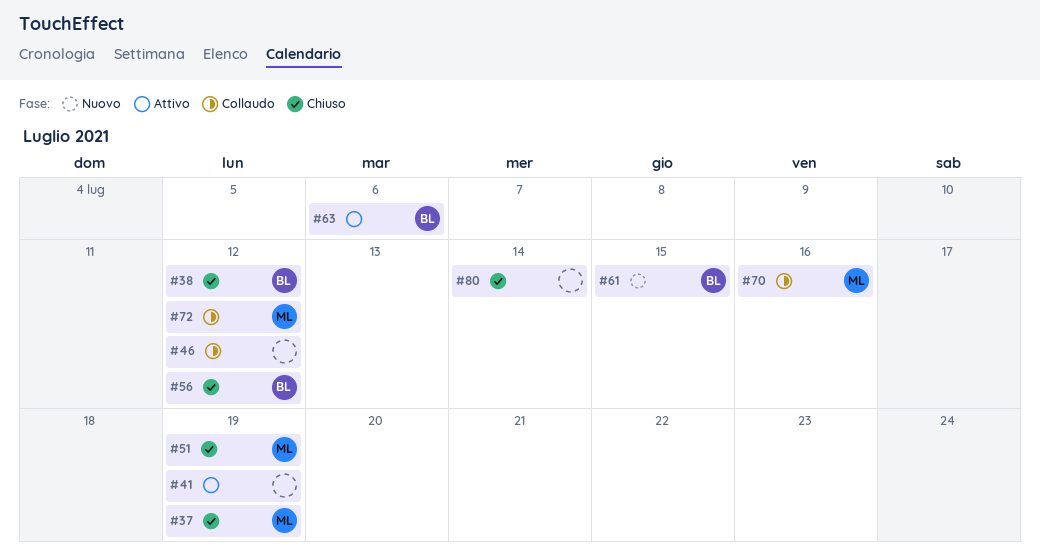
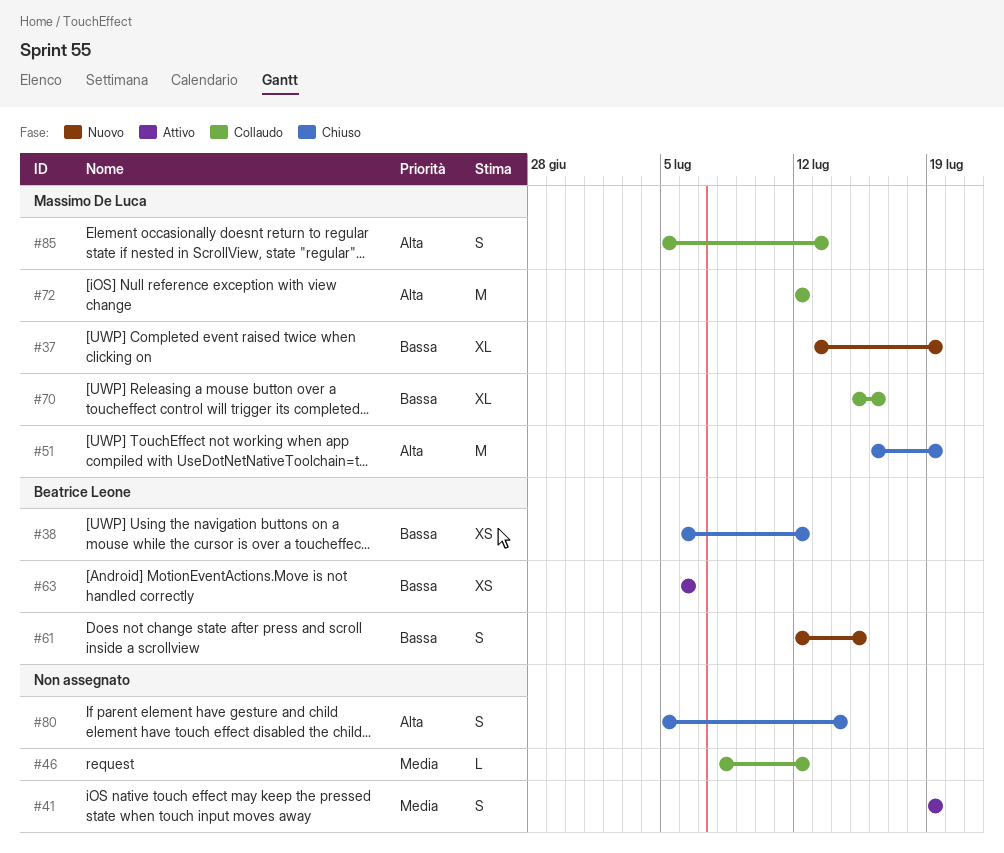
#37, status: Chiuso -> Nuovo
#56: present -> none
#85: none -> present

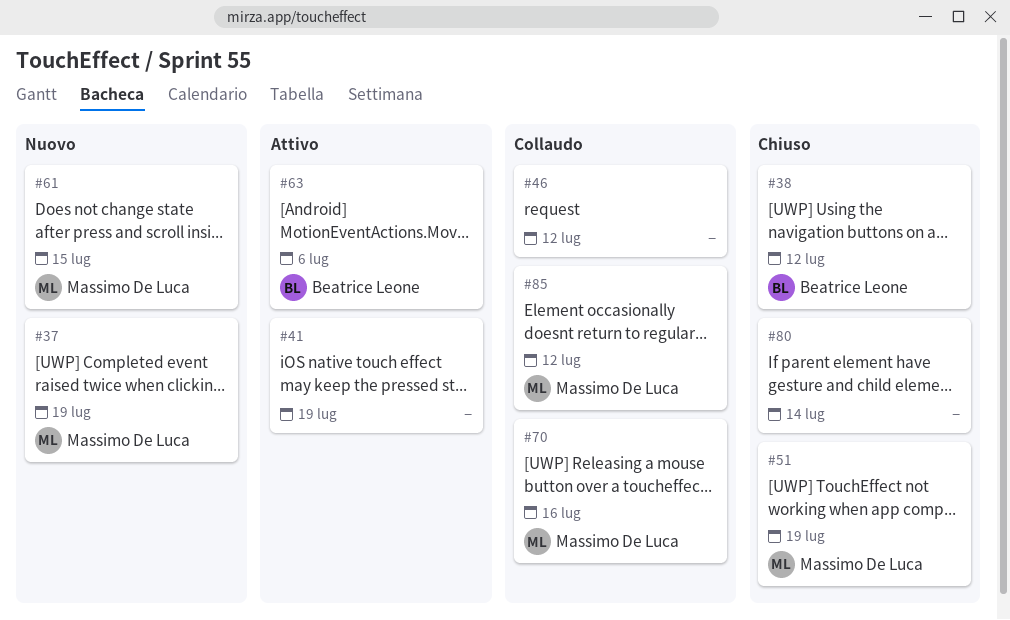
#61, owner: Beatrice Leone -> Massimo De Luca
#72: present -> none
#85, due: Jul 13 -> Jul 12

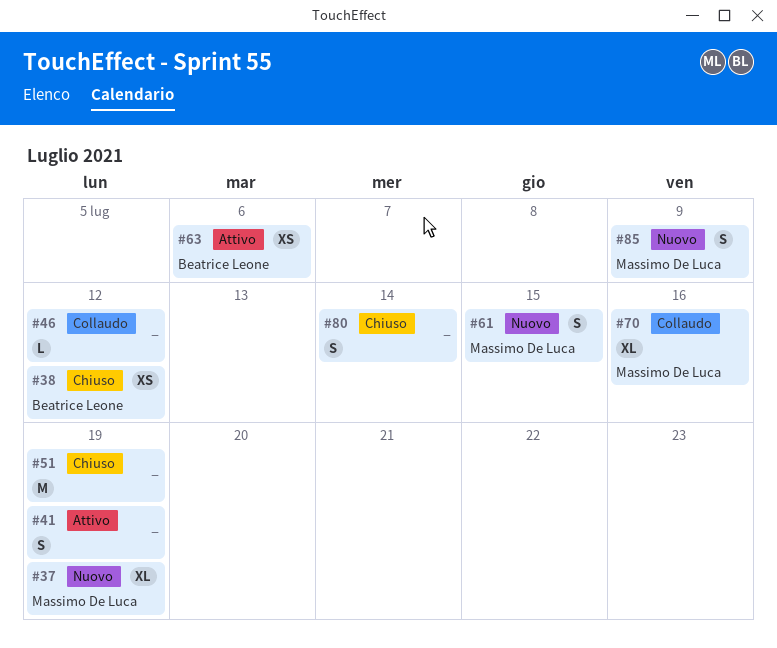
#51, owner: Massimo De Luca -> none
#85, status: Collaudo -> Nuovo
#85, due: Jul 12 -> Jul 9

